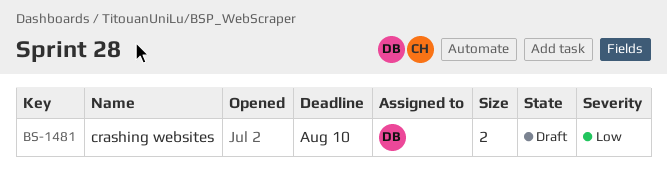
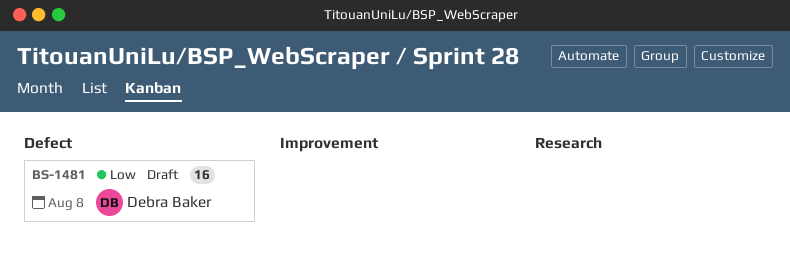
BS-1481, estimate: 2 -> 16
BS-1481, due: Aug 10 -> Aug 8

